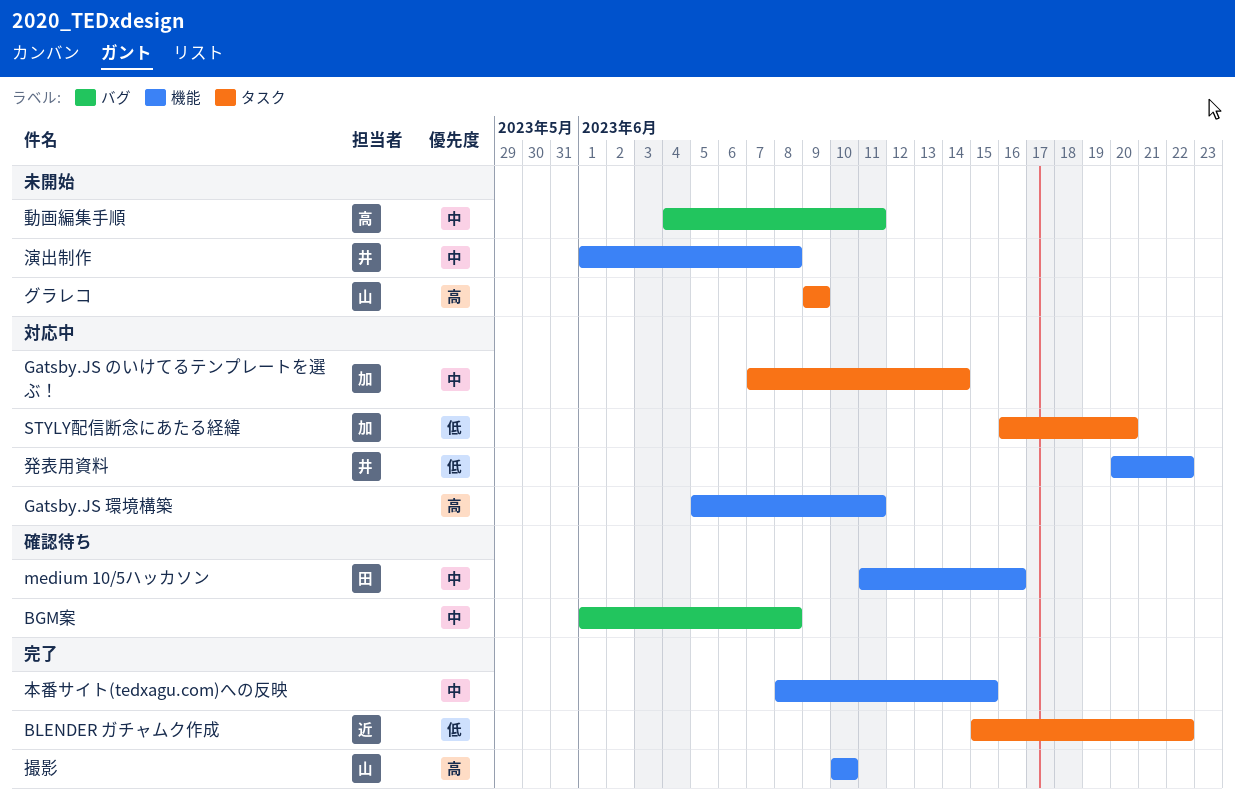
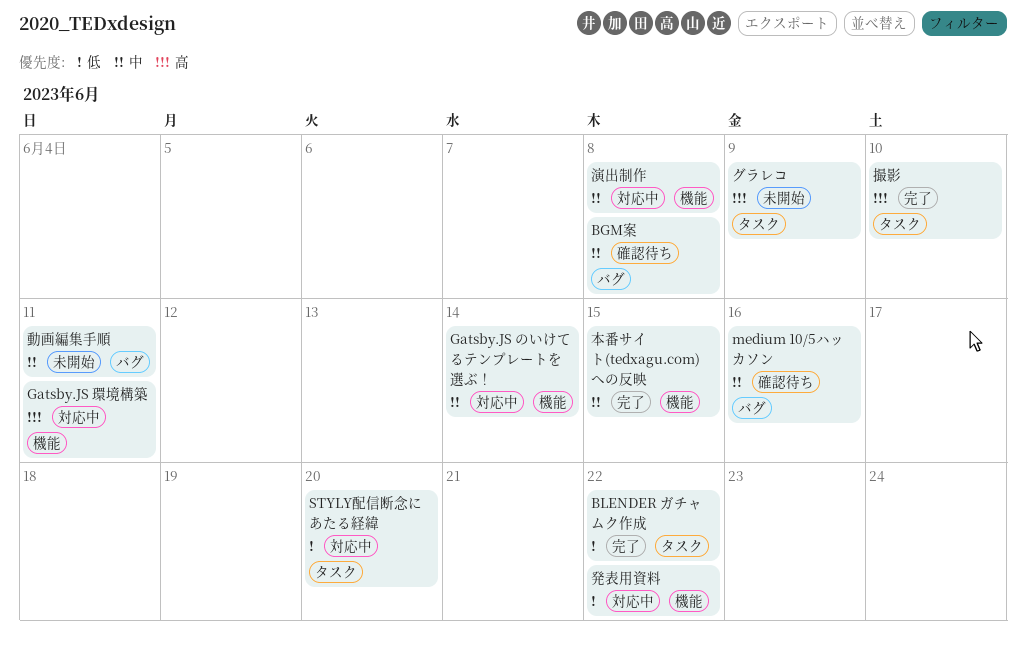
Gatsby.JS のいけてるテンプレートを選ぶ！, label: タスク -> 機能
medium 10/5ハッカソン, label: 機能 -> バグ
撮影, label: 機能 -> タスク
演出制作, status: 未開始 -> 対応中

